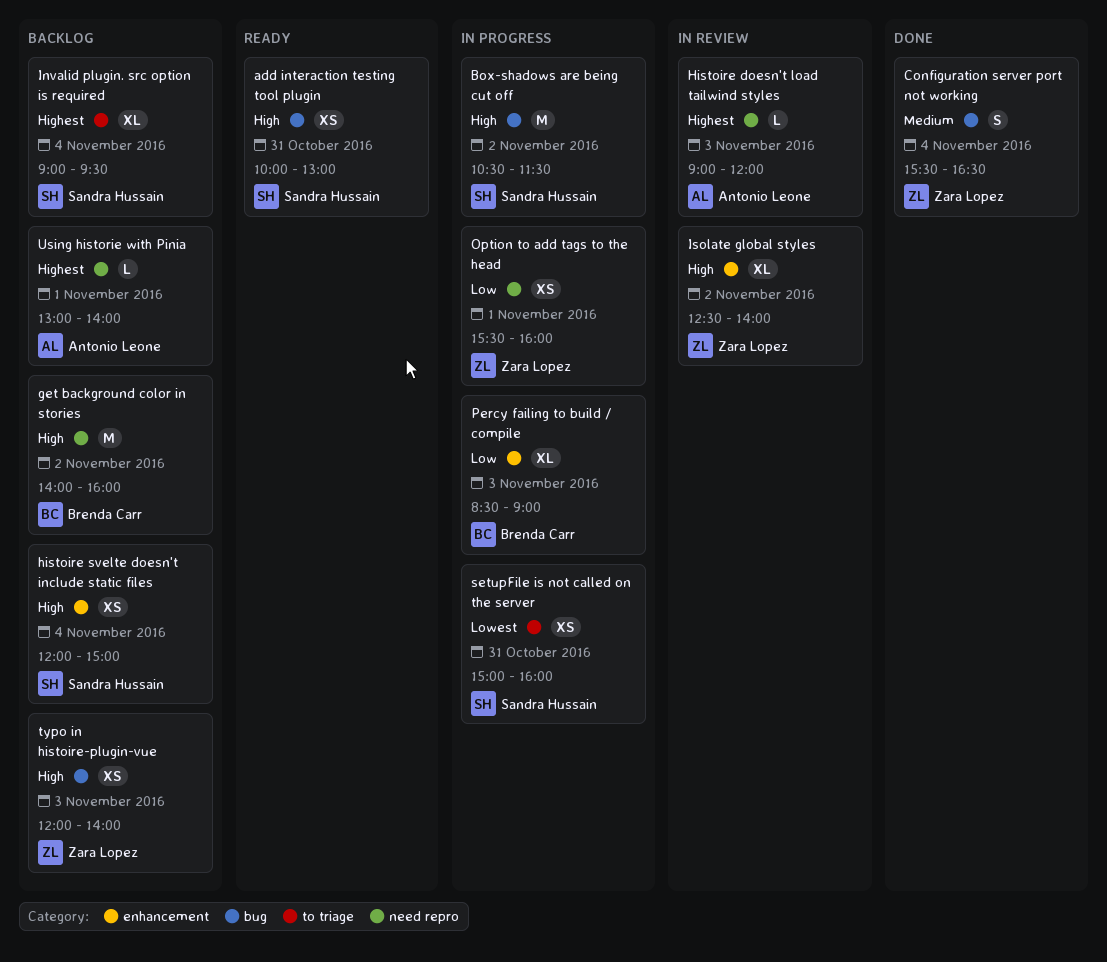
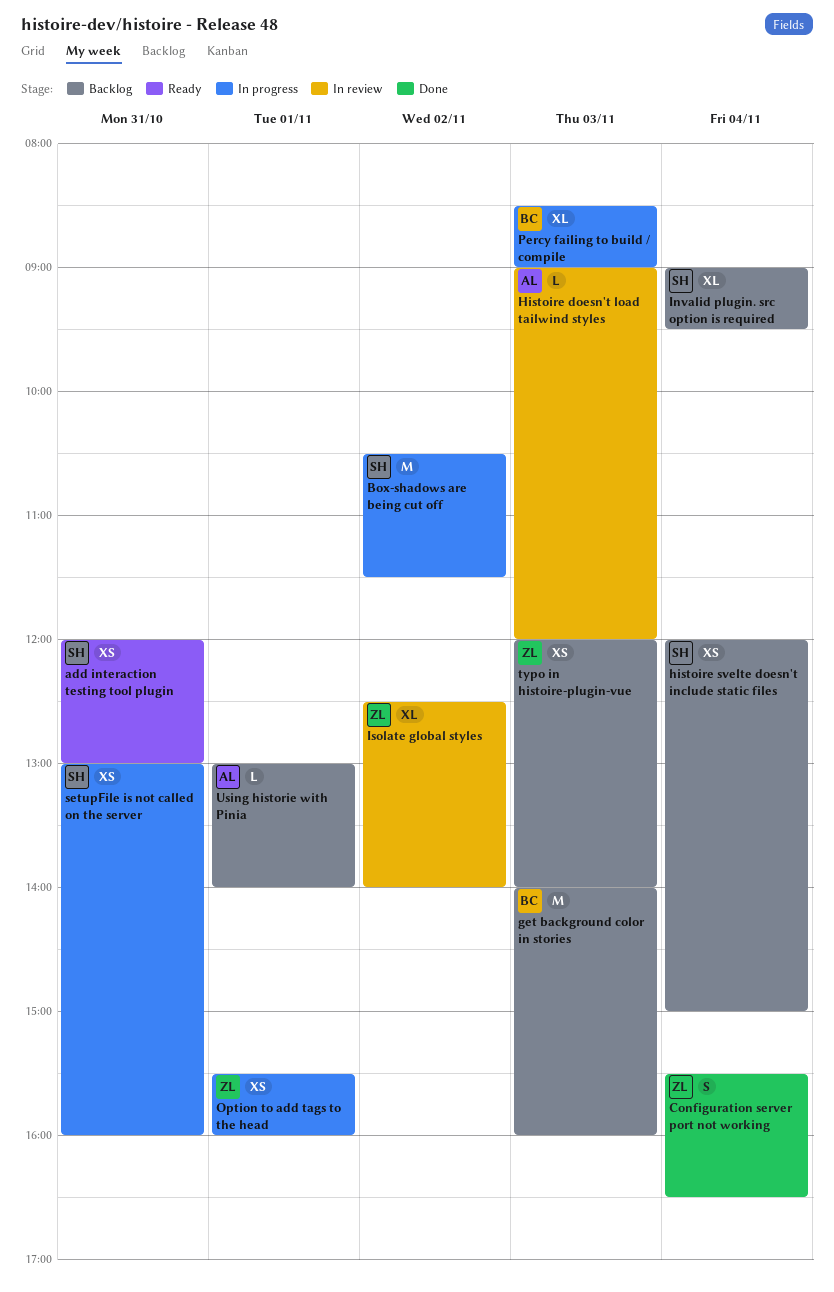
add interaction testing tool plugin, begins: 10:00 -> 12:00
get background color in stories, day: Nov 2 -> Nov 3
setupFile is not called on the server, begins: 15:00 -> 13:00

